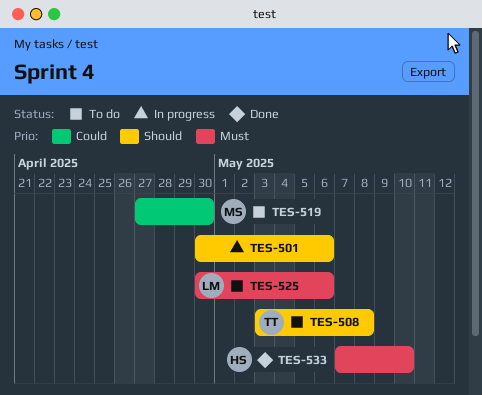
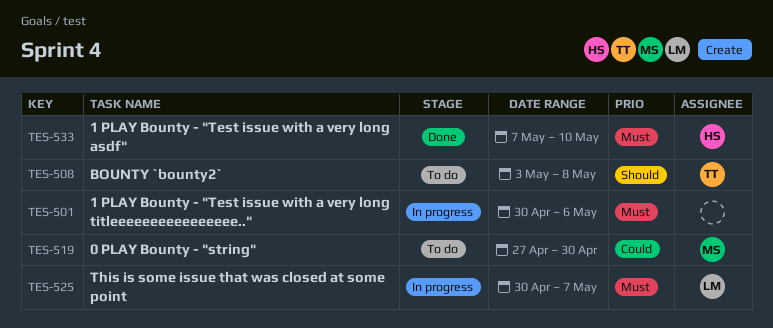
TES-501, priority: Should -> Must
TES-525, status: To do -> In progress
TES-525, due: May 6 -> May 7

